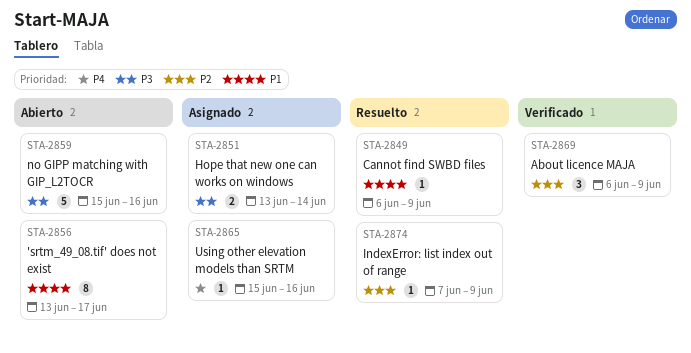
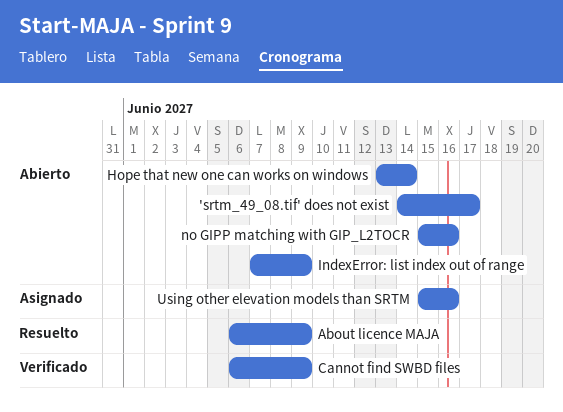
'srtm_49_08.tif' does not exist, start: Jun 13 -> Jun 14
About licence MAJA, status: Verificado -> Resuelto
Cannot find SWBD files, status: Resuelto -> Verificado
Hope that new one can works on windows, status: Asignado -> Abierto
IndexError: list index out of range, status: Resuelto -> Abierto

